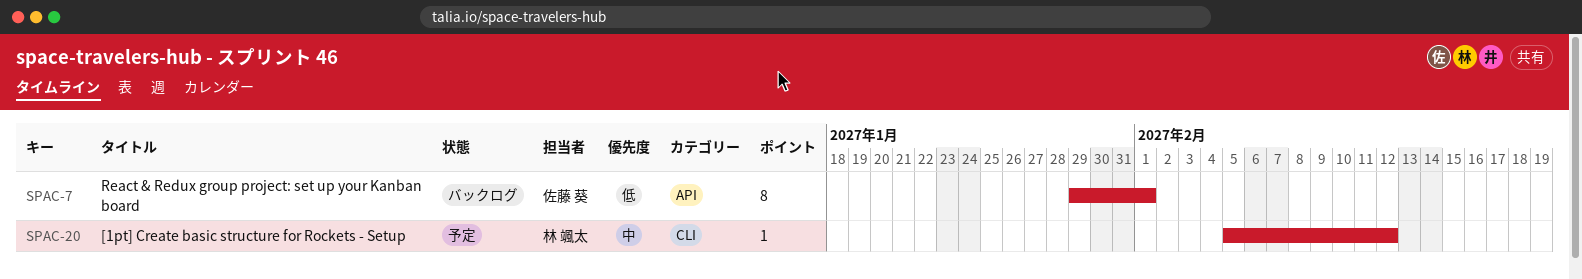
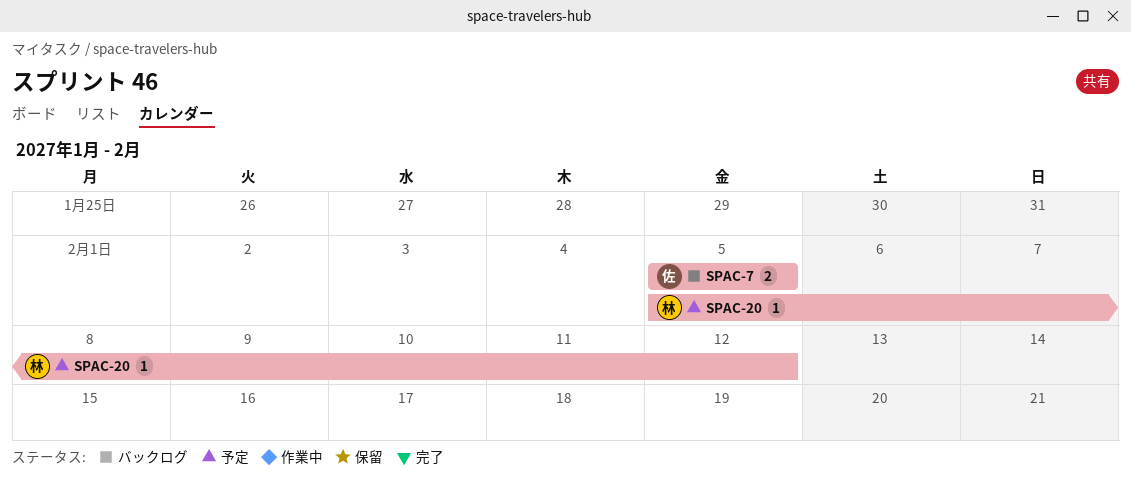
SPAC-7, estimate: 8 -> 2
SPAC-7, start: Jan 29 -> Feb 5
SPAC-7, due: Feb 1 -> Feb 5

